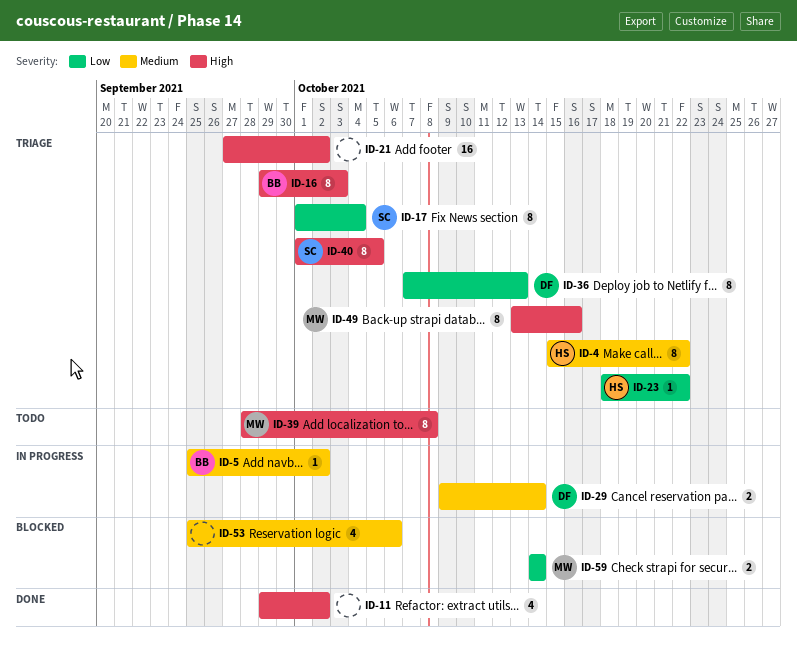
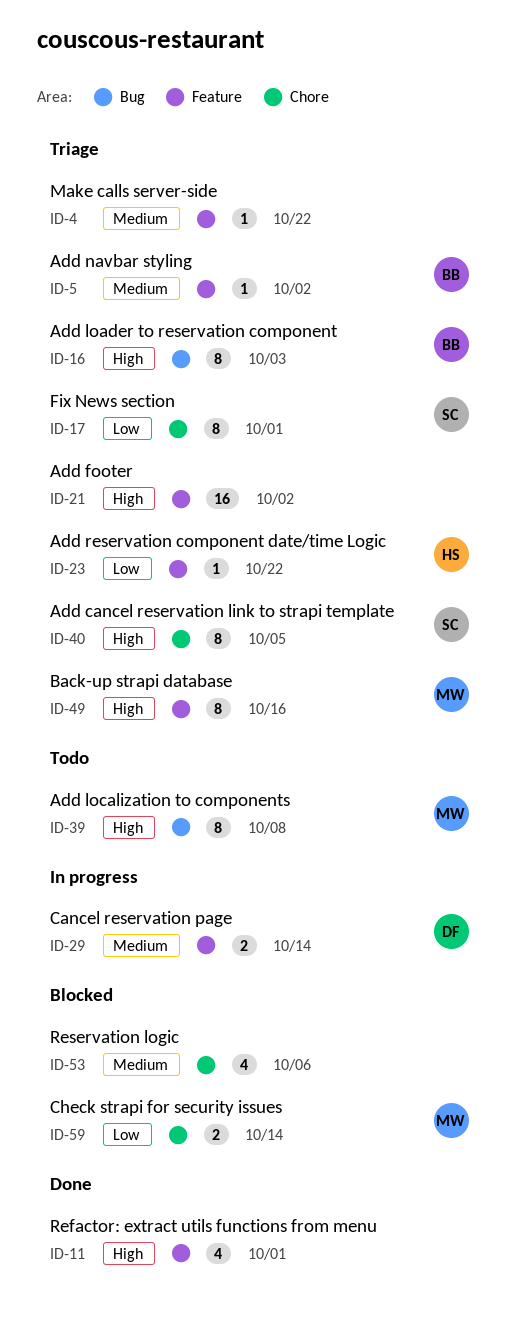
ID-4, owner: HS -> none
ID-4, estimate: 8 -> 1
ID-5, status: In progress -> Triage
ID-11, due: Oct 2 -> Oct 1
ID-17, due: Oct 4 -> Oct 1
ID-36: present -> none

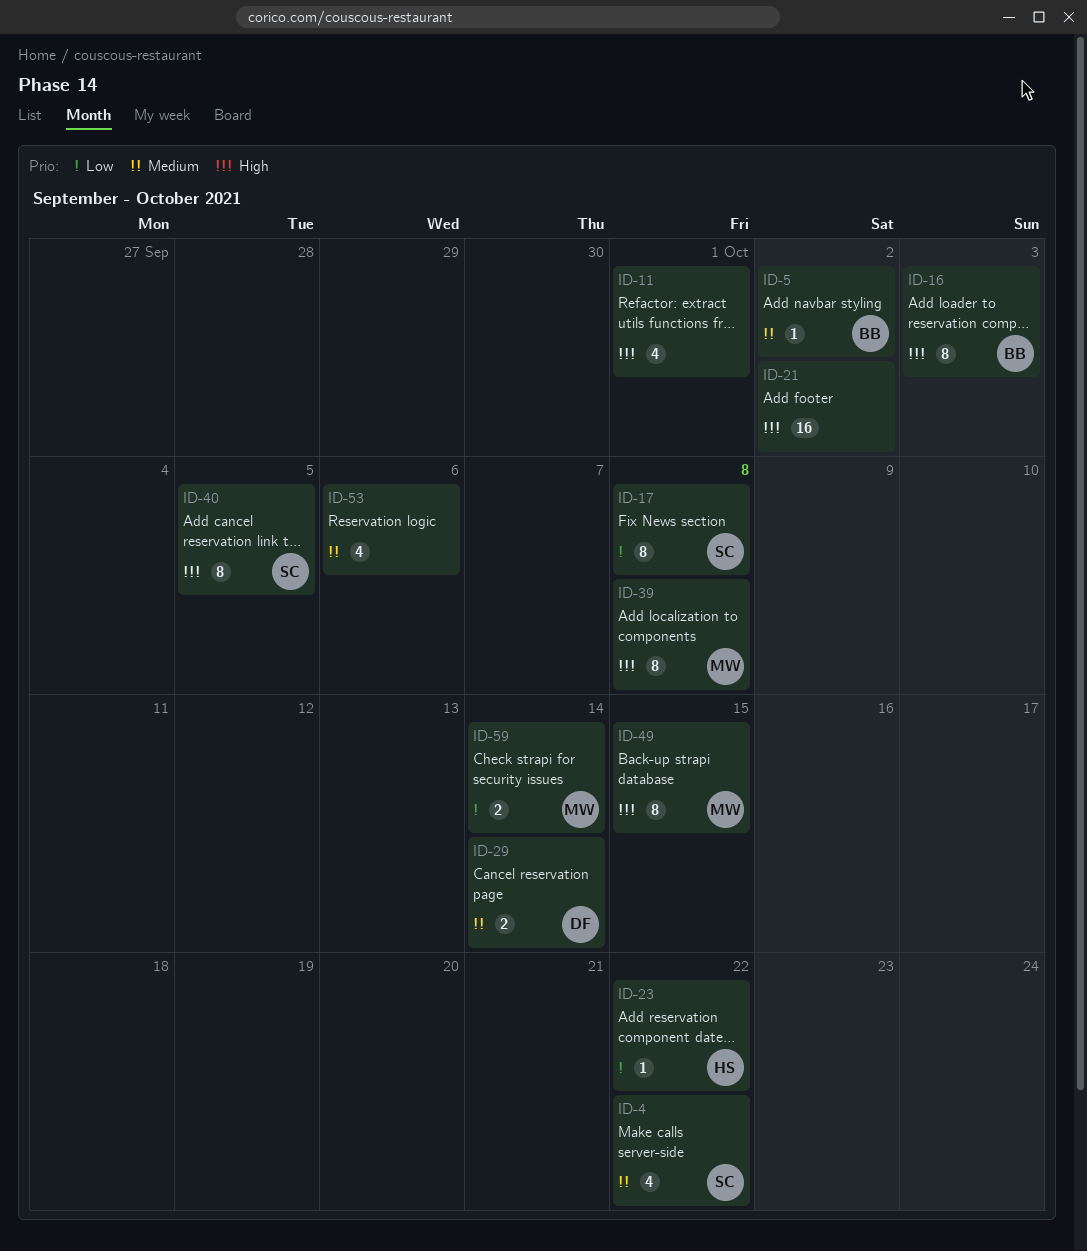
ID-4, owner: none -> SC
ID-4, estimate: 1 -> 4
ID-17, due: Oct 1 -> Oct 8
ID-49, due: Oct 16 -> Oct 15

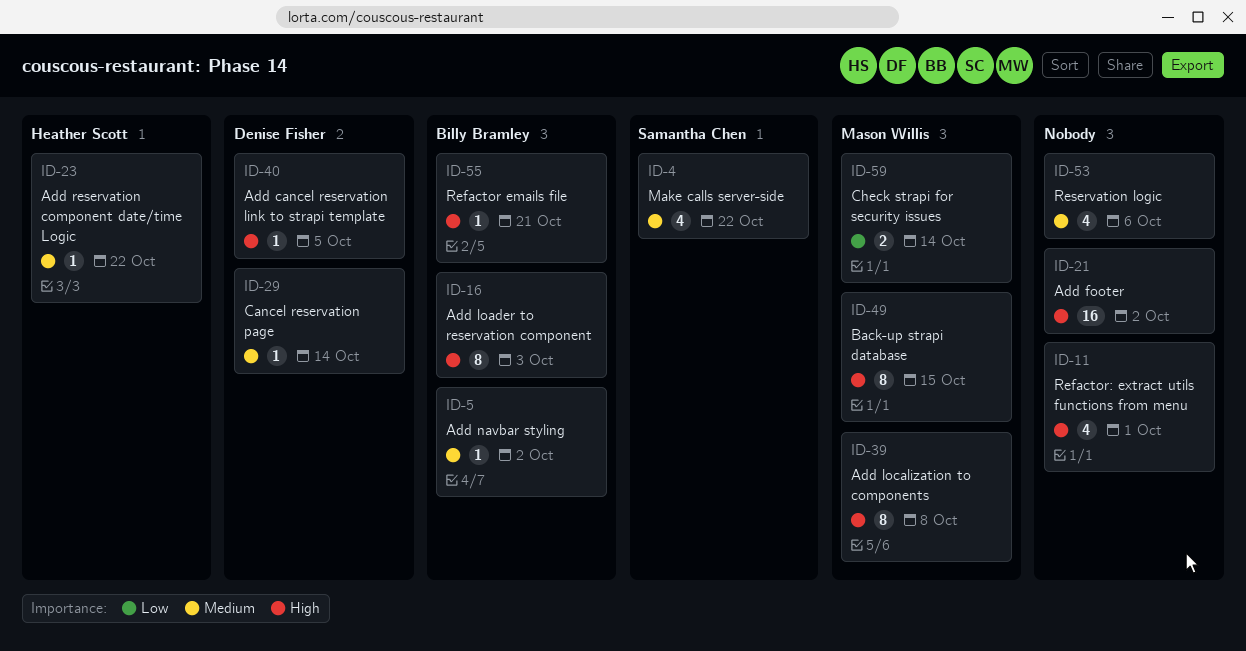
ID-17: present -> none
ID-23, priority: Low -> Medium
ID-29, estimate: 2 -> 1
ID-40, owner: Samantha Chen -> Denise Fisher
ID-40, estimate: 8 -> 1
ID-55: none -> present

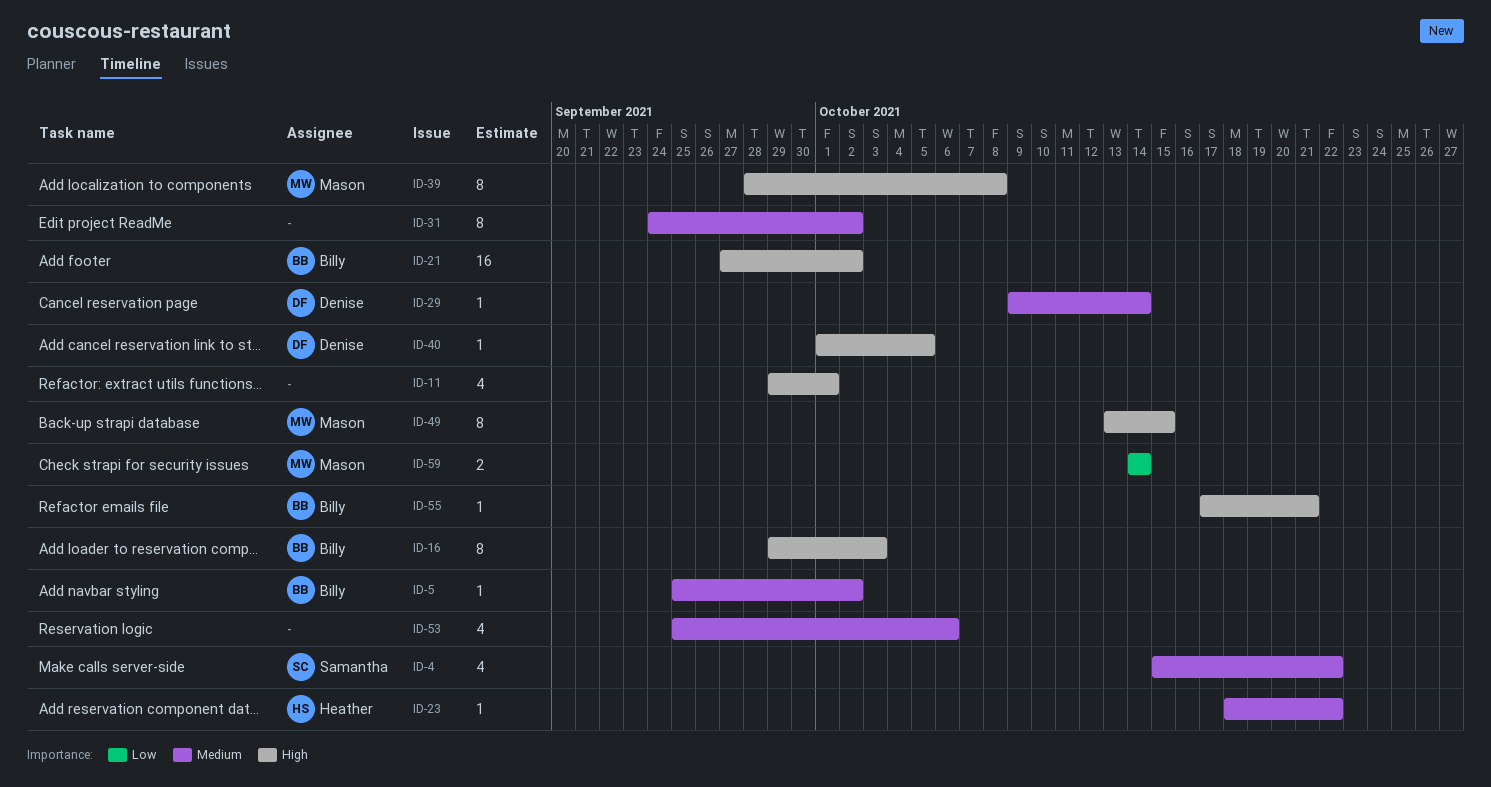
ID-21, owner: none -> Billy Bramley
ID-31: none -> present

